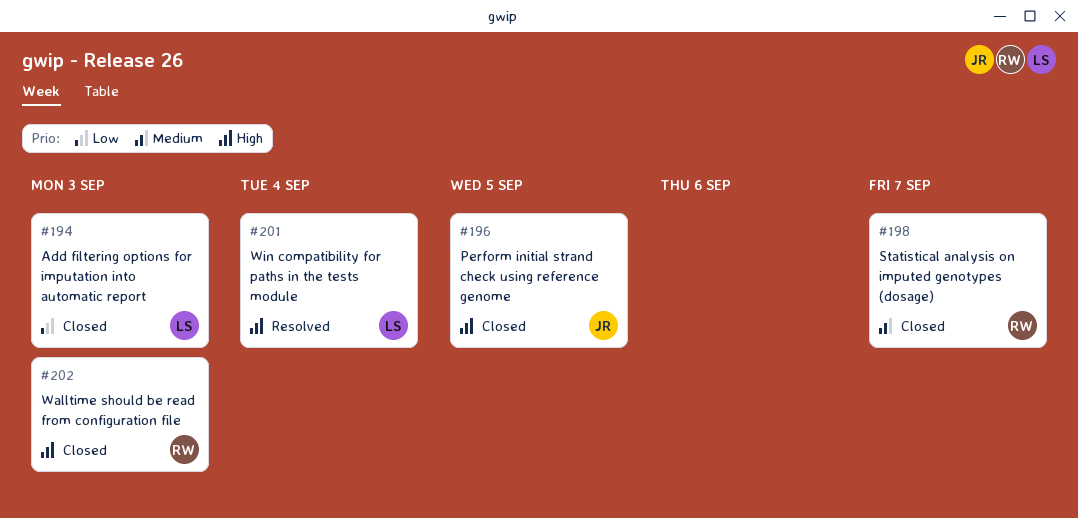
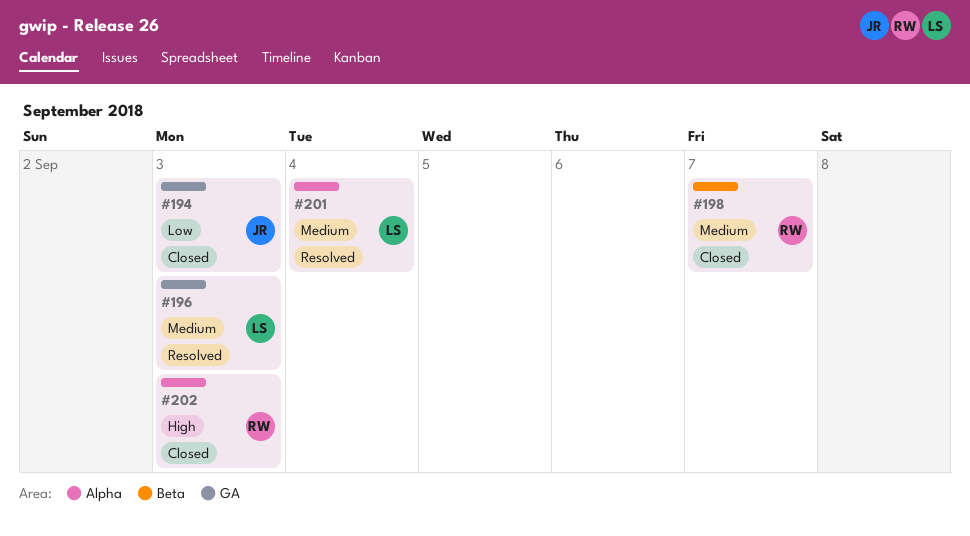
#194, owner: LS -> JR
#196, status: Closed -> Resolved
#196, owner: JR -> LS
#196, priority: High -> Medium
#196, due: Sep 5 -> Sep 3
#201, priority: High -> Medium

